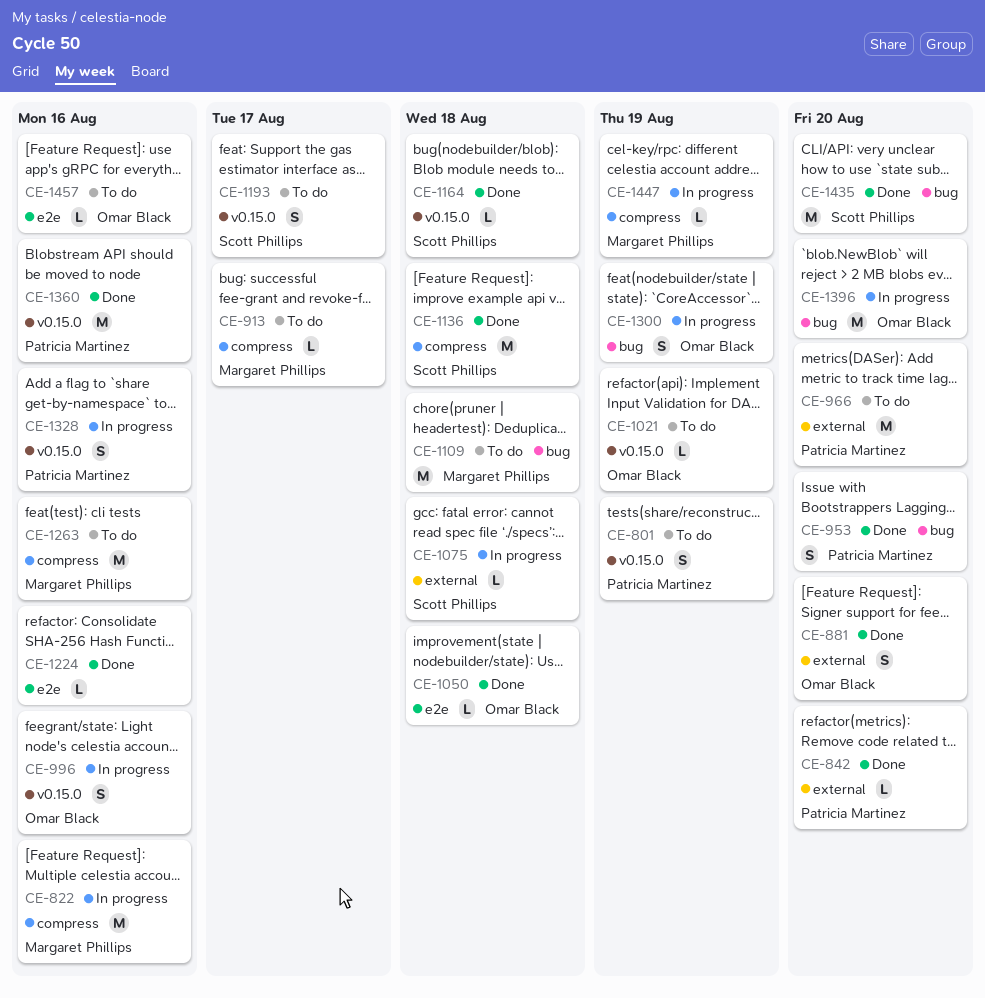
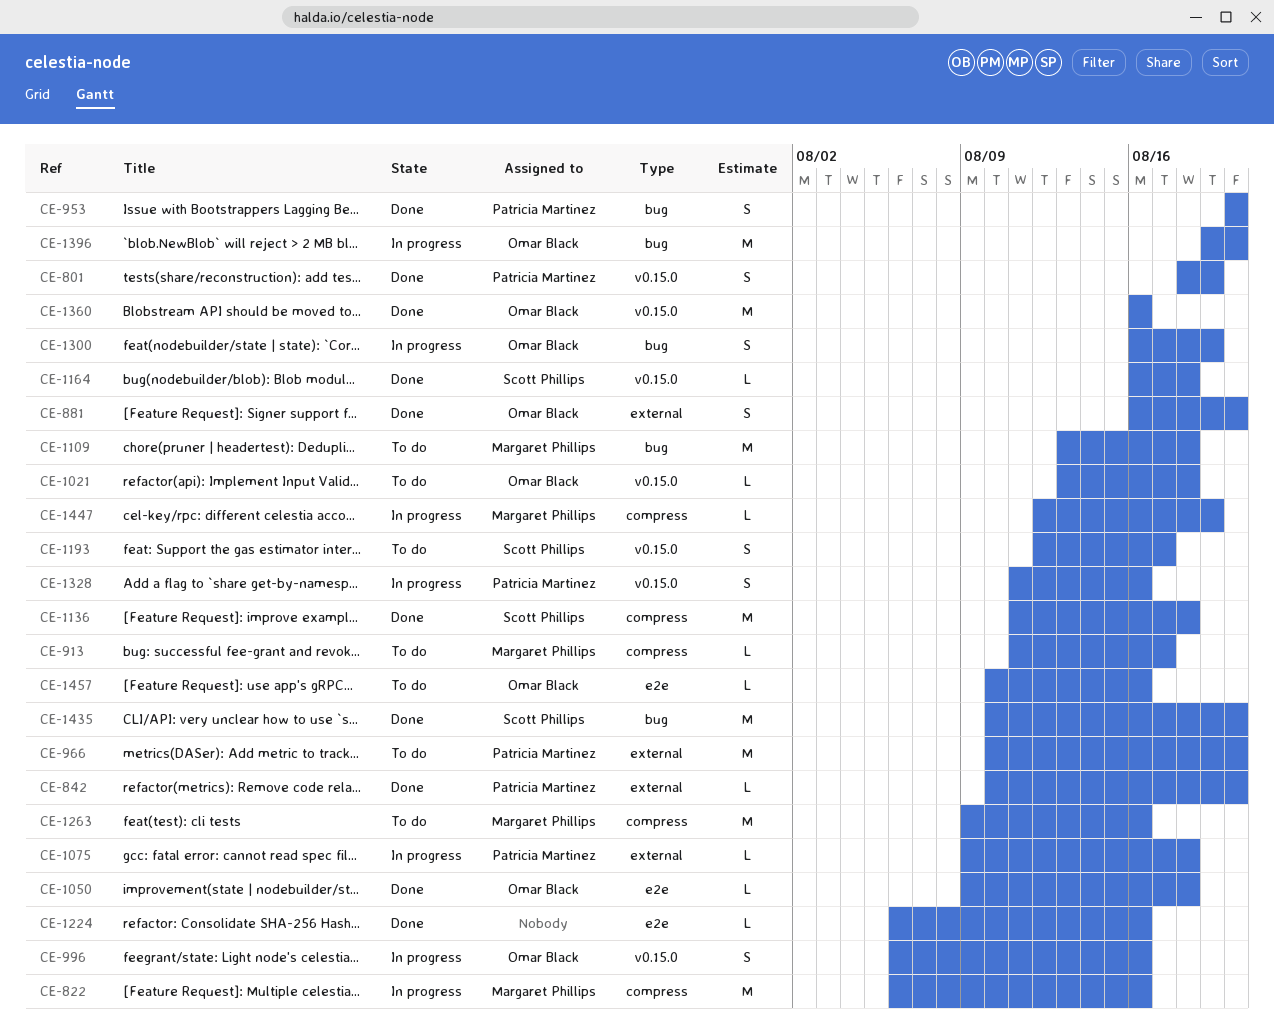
CE-801, status: To do -> Done
CE-1021, due: Aug 19 -> Aug 18
CE-1075, owner: Scott Phillips -> Patricia Martinez
CE-1360, owner: Patricia Martinez -> Omar Black

